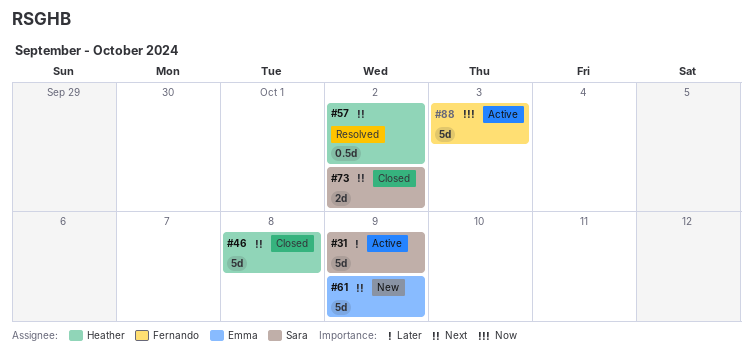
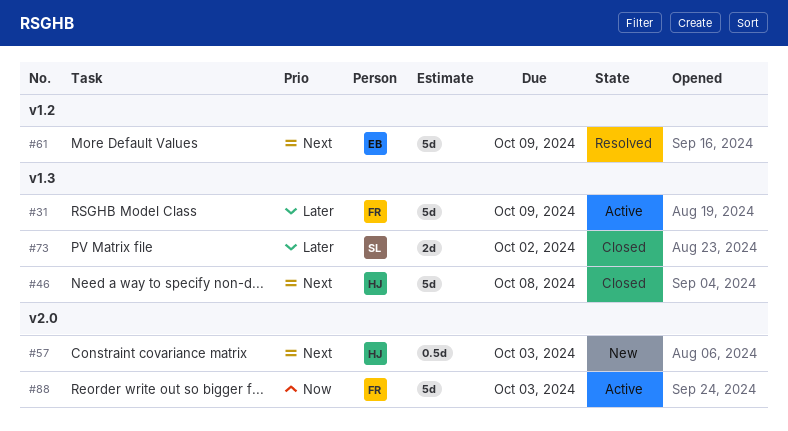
#31, owner: Sara -> Fernando
#57, status: Resolved -> New
#57, due: Oct 2 -> Oct 3
#61, status: New -> Resolved
#73, priority: Next -> Later

